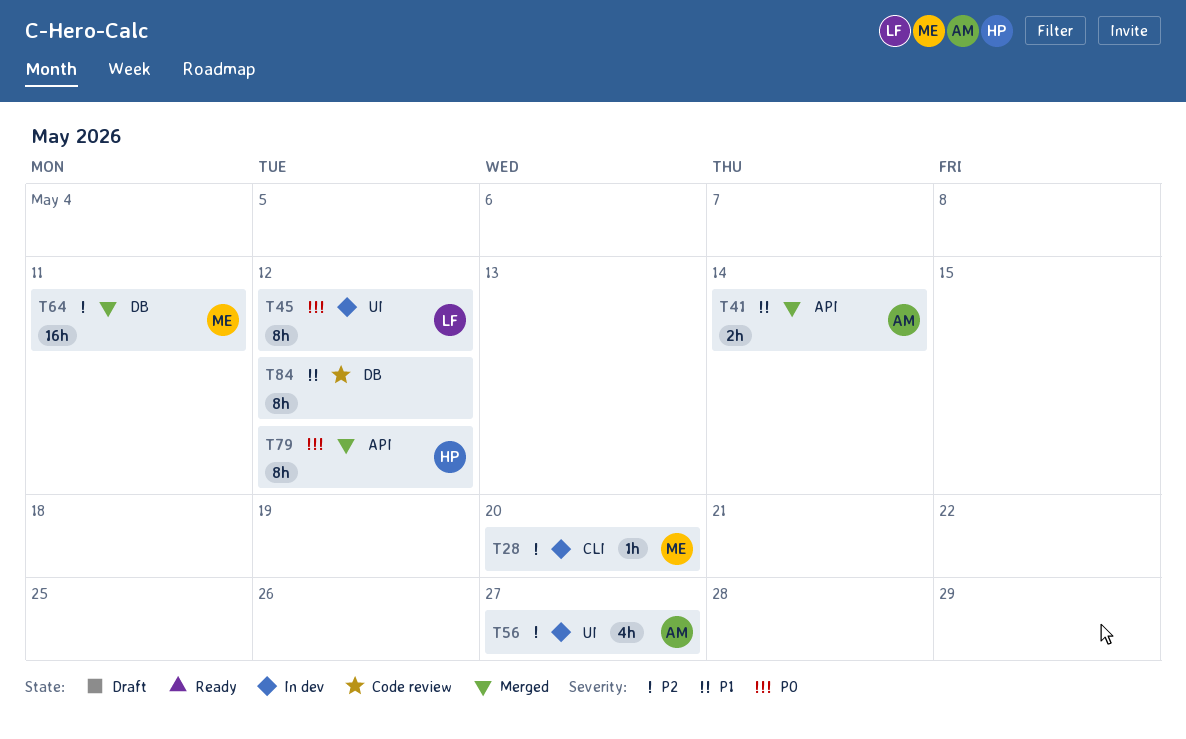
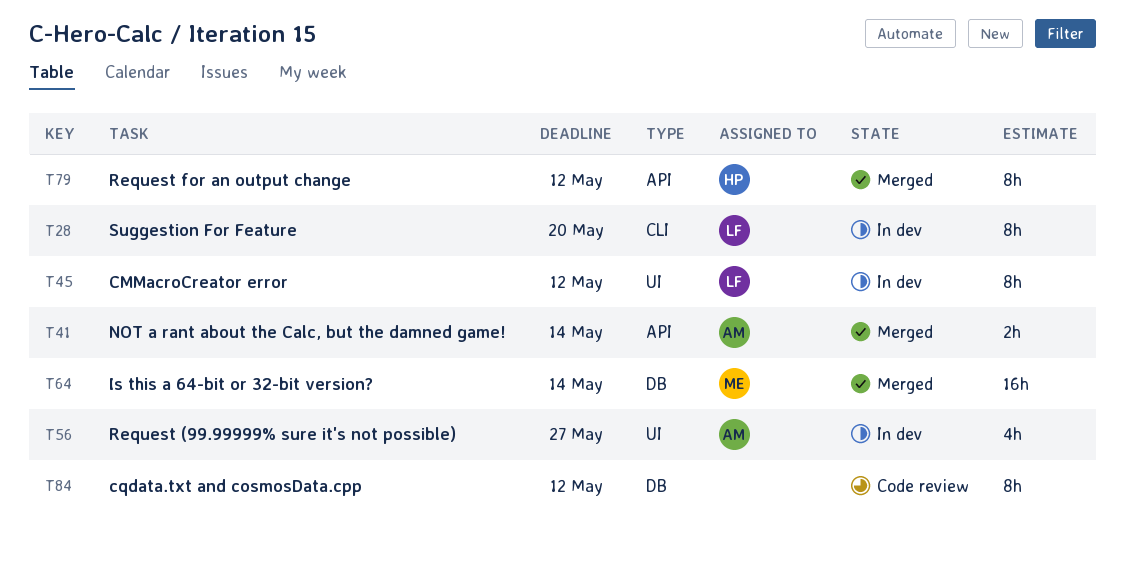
T28, owner: ME -> LF
T28, estimate: 1h -> 8h
T64, due: May 11 -> May 14

